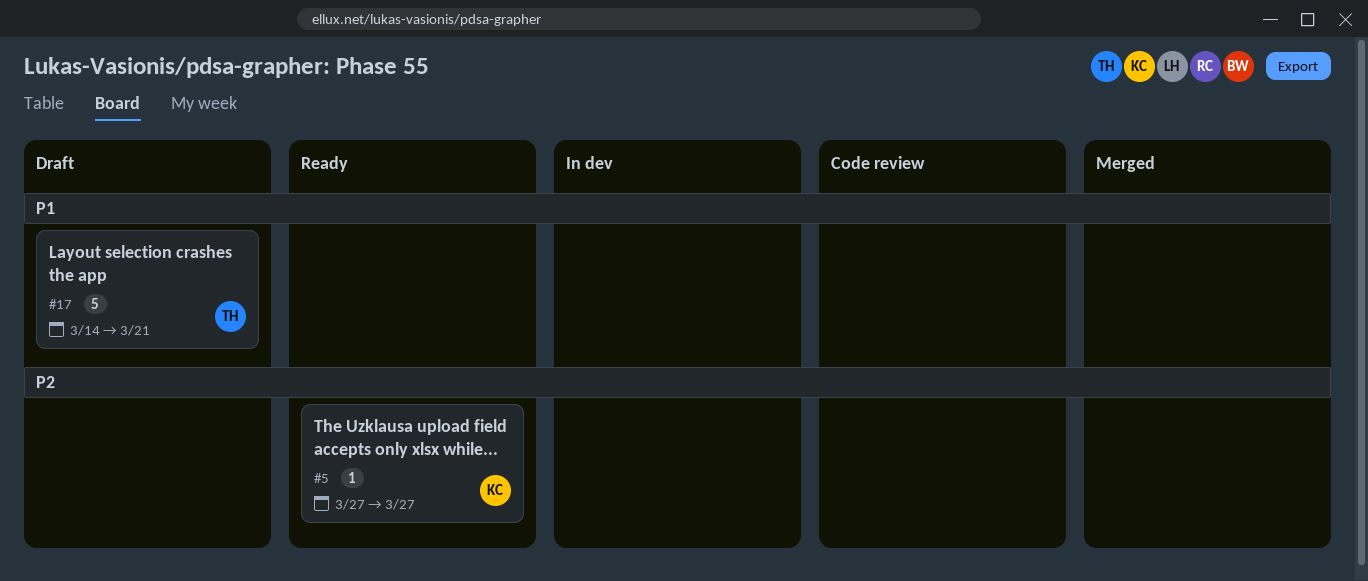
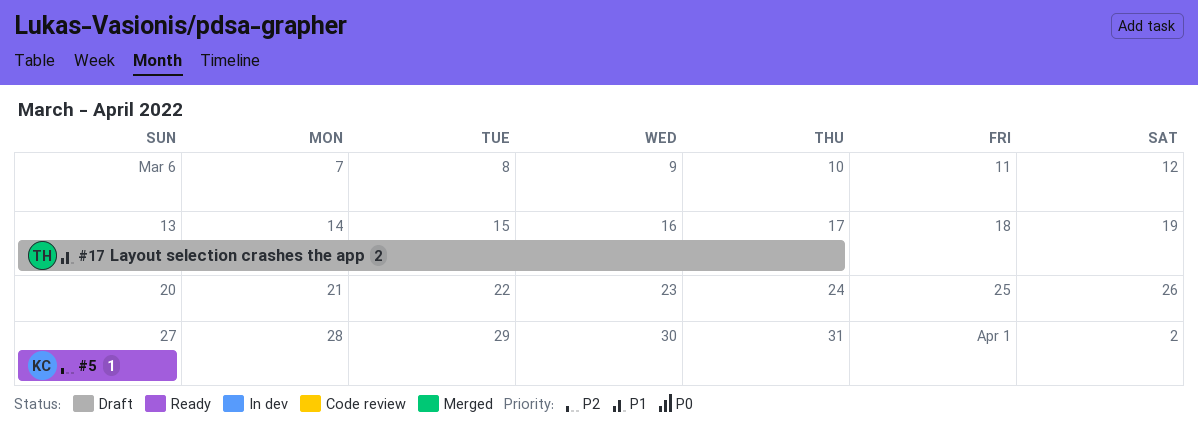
#17, estimate: 5 -> 2
#17, start: Mar 14 -> Mar 13
#17, due: Mar 21 -> Mar 17

